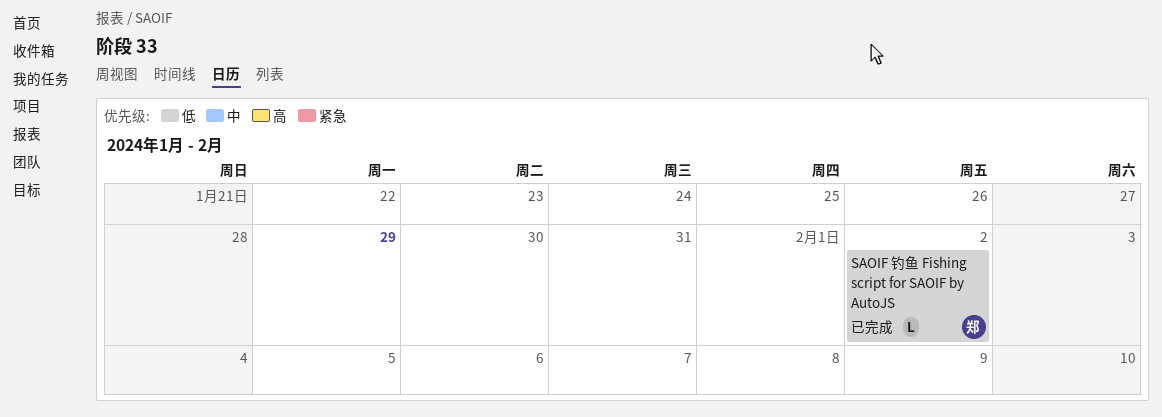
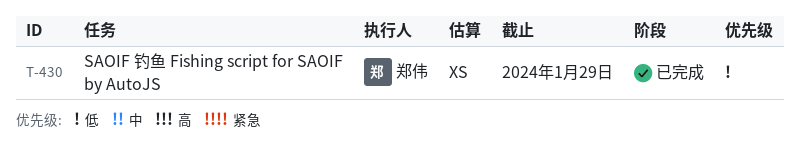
SAOIF 钓鱼 Fishing script for SAOIF by AutoJS, estimate: L -> XS
SAOIF 钓鱼 Fishing script for SAOIF by AutoJS, due: Feb 2 -> Jan 29

